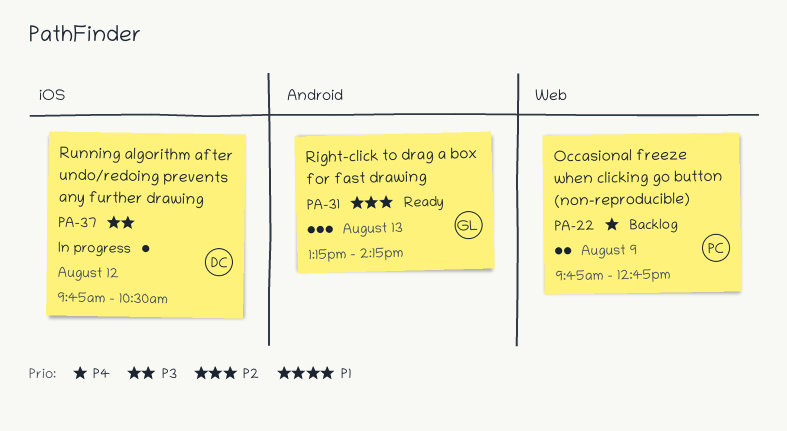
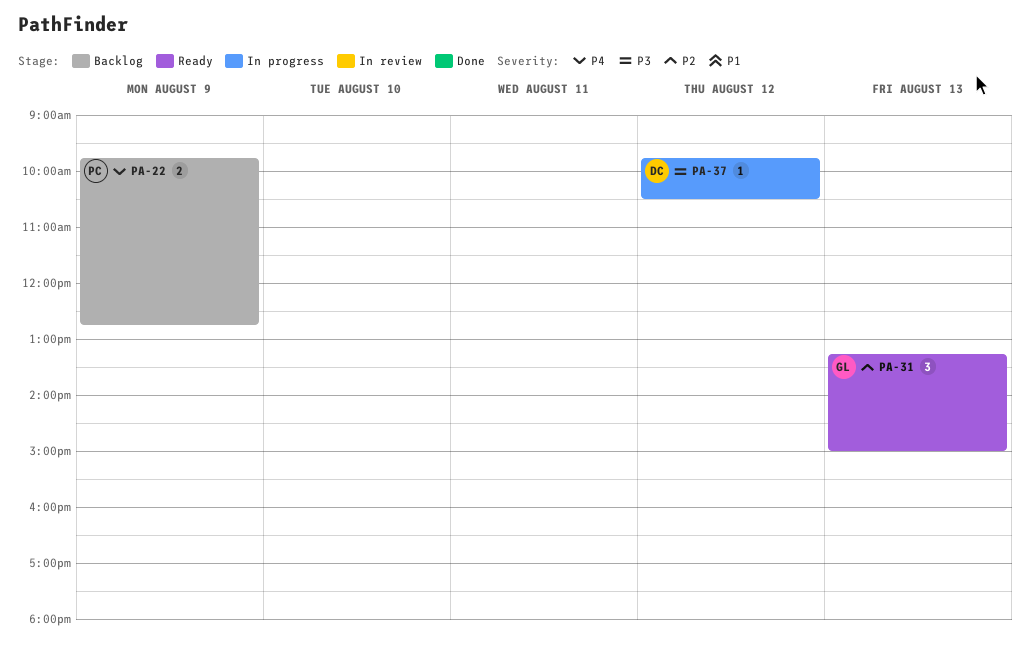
PA-31, ends: 14:15 -> 15:00

